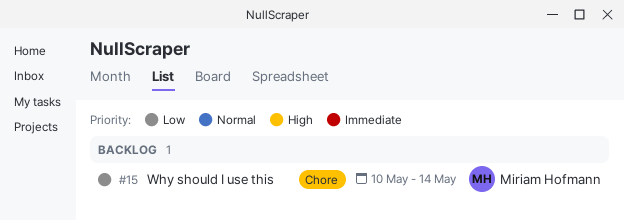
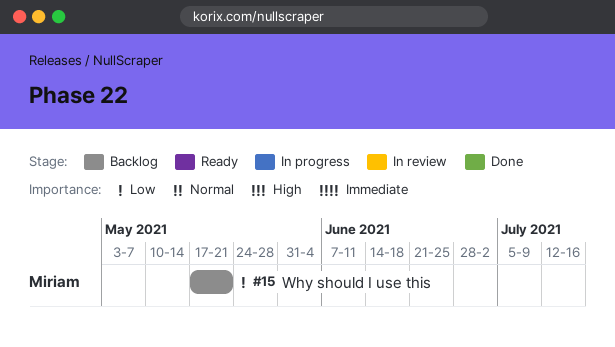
#15, start: May 10 -> May 17
#15, due: May 14 -> May 21

